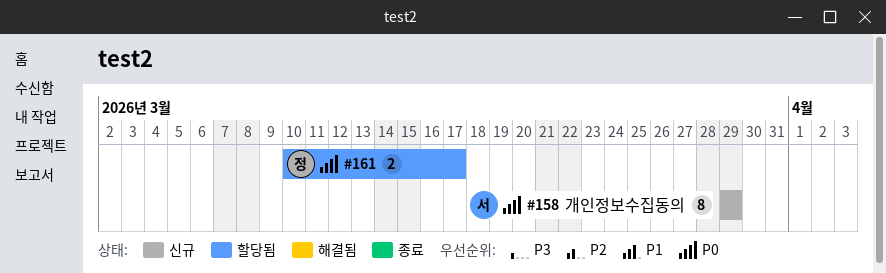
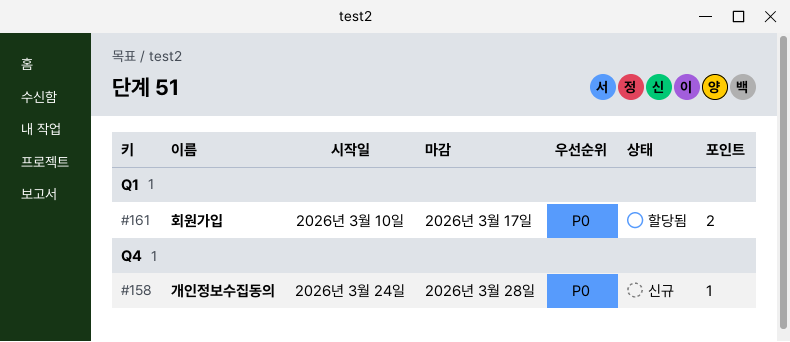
#158, estimate: 8 -> 1
#158, start: Mar 29 -> Mar 24
#158, due: Mar 29 -> Mar 28

